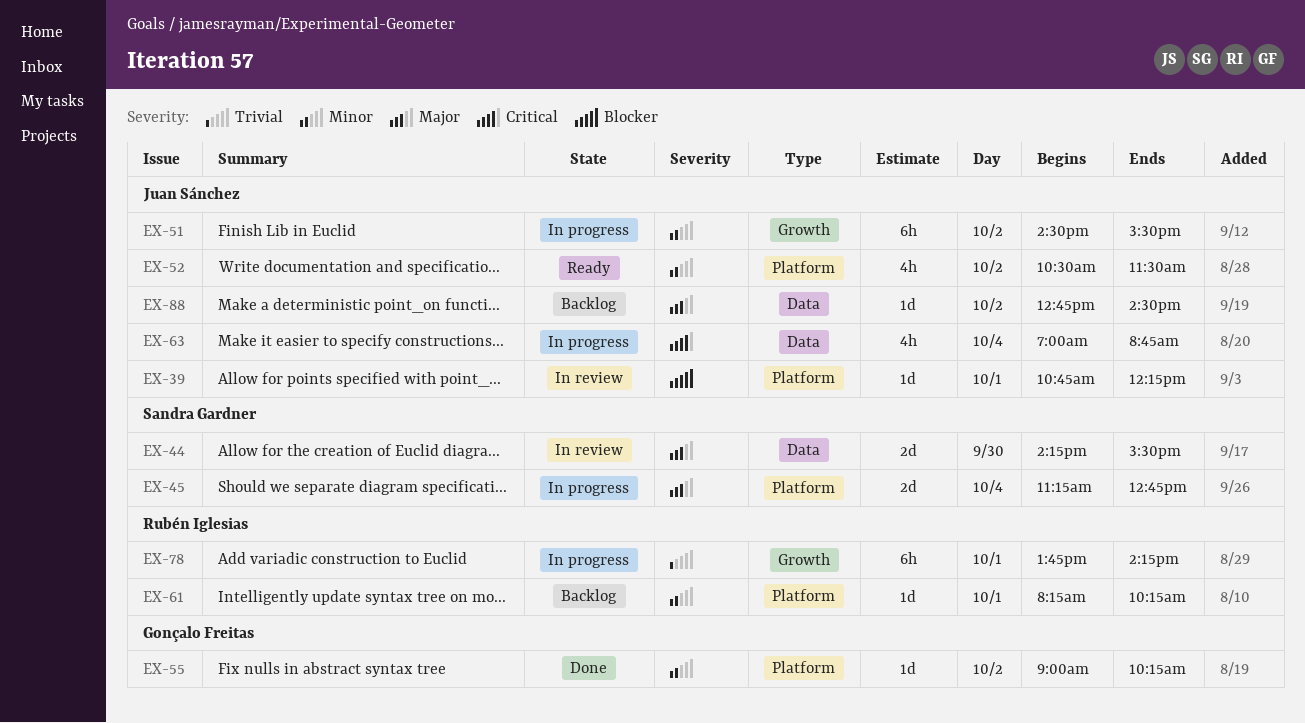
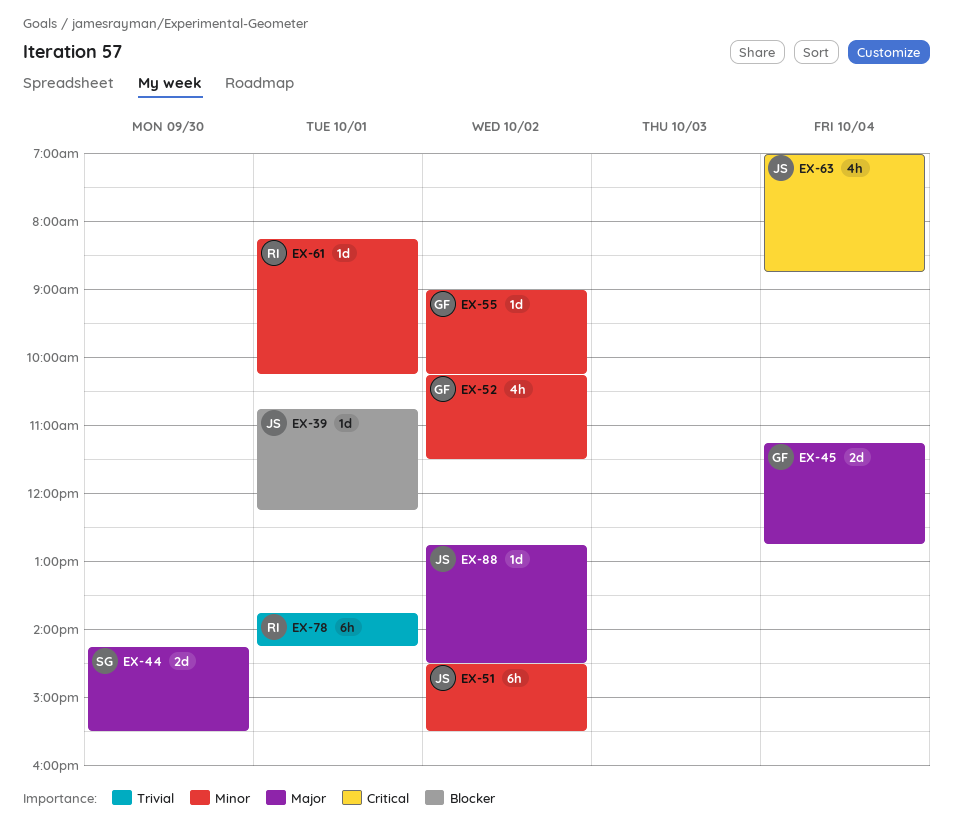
EX-45, owner: Sandra Gardner -> Gonçalo Freitas
EX-52, owner: Juan Sánchez -> Gonçalo Freitas
EX-52, begins: 10:30 -> 10:15

